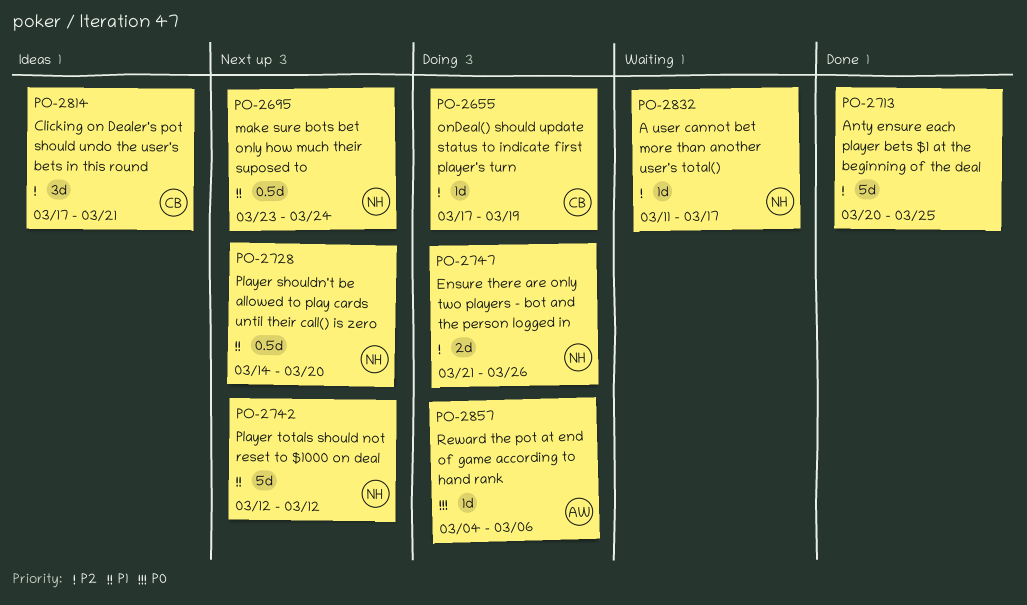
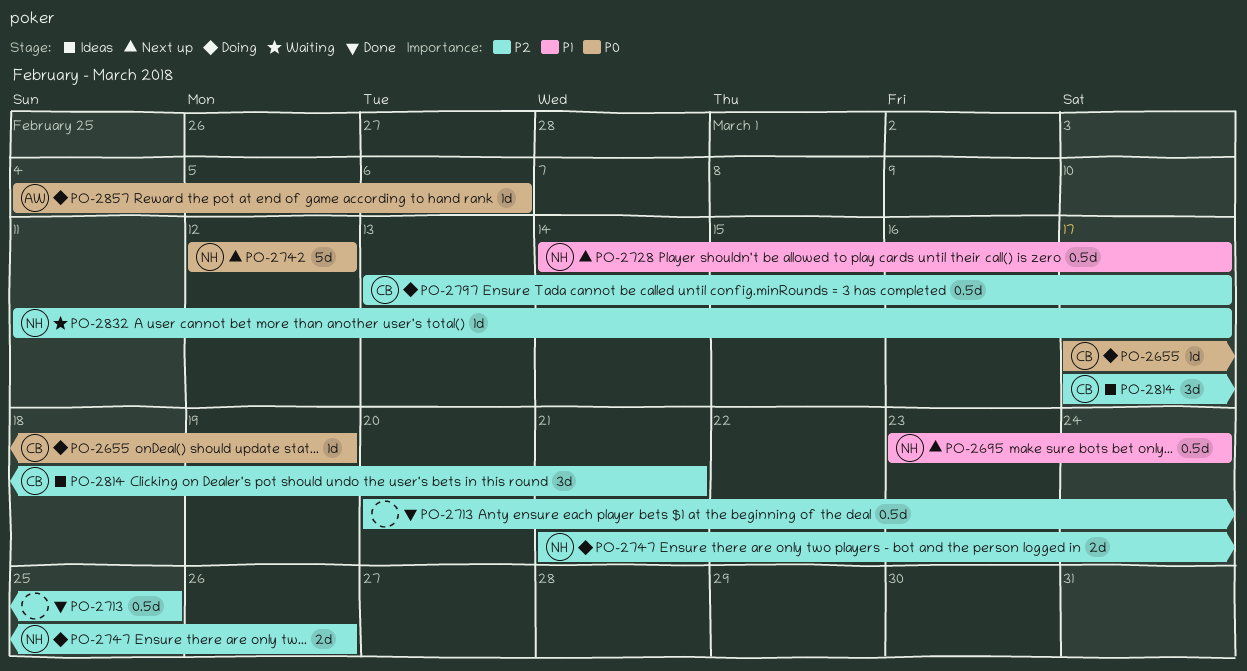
PO-2655, priority: P2 -> P0
PO-2713, estimate: 5d -> 0.5d
PO-2728, due: Mar 20 -> Mar 17
PO-2742, priority: P1 -> P0
PO-2797: none -> present

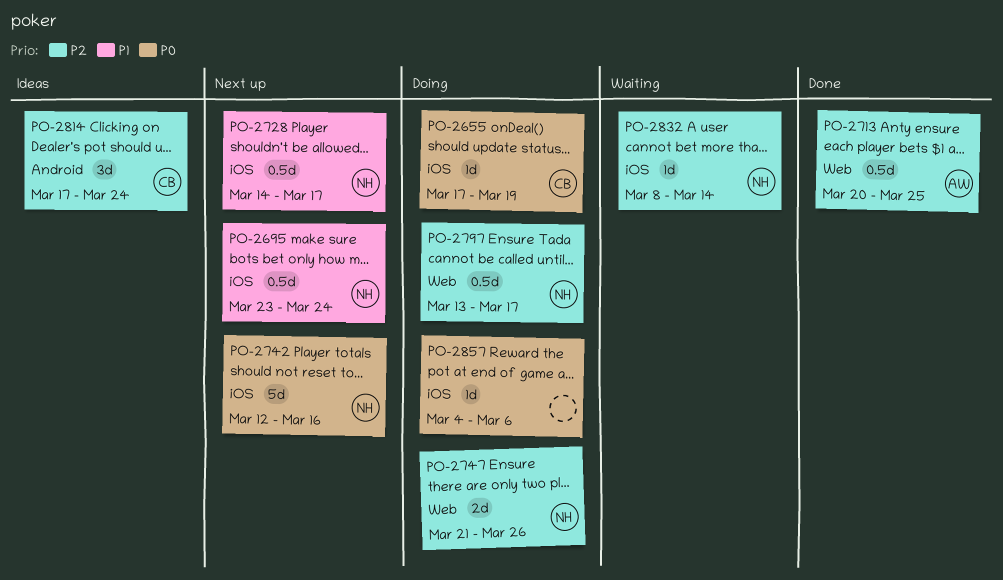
PO-2713, owner: none -> AW
PO-2742, due: Mar 12 -> Mar 16
PO-2797, owner: CB -> NH
PO-2814, due: Mar 21 -> Mar 24
PO-2832, start: Mar 11 -> Mar 8
PO-2832, due: Mar 17 -> Mar 14
PO-2857, owner: AW -> none

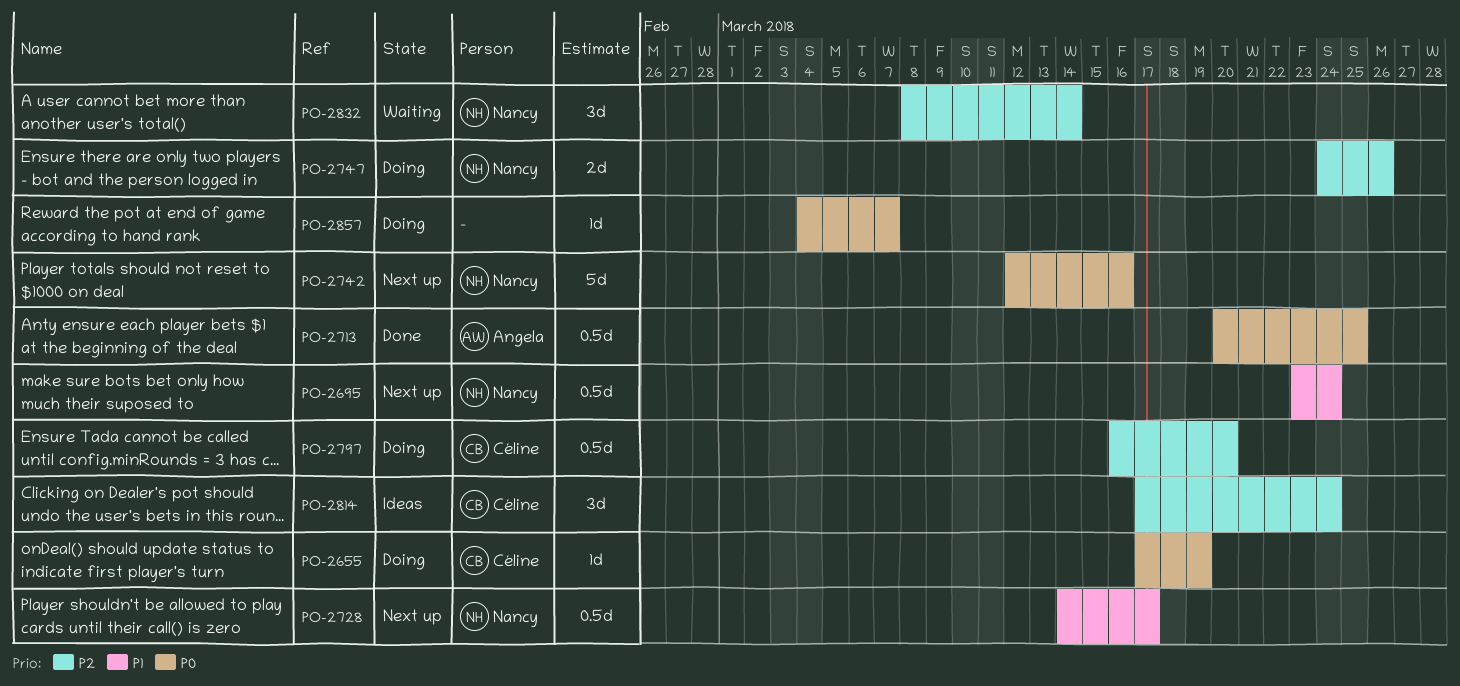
PO-2713, priority: P2 -> P0
PO-2747, start: Mar 21 -> Mar 24
PO-2797, owner: Nancy -> Céline
PO-2797, start: Mar 13 -> Mar 16
PO-2797, due: Mar 17 -> Mar 20
PO-2832, estimate: 1d -> 3d
PO-2857, due: Mar 6 -> Mar 7

